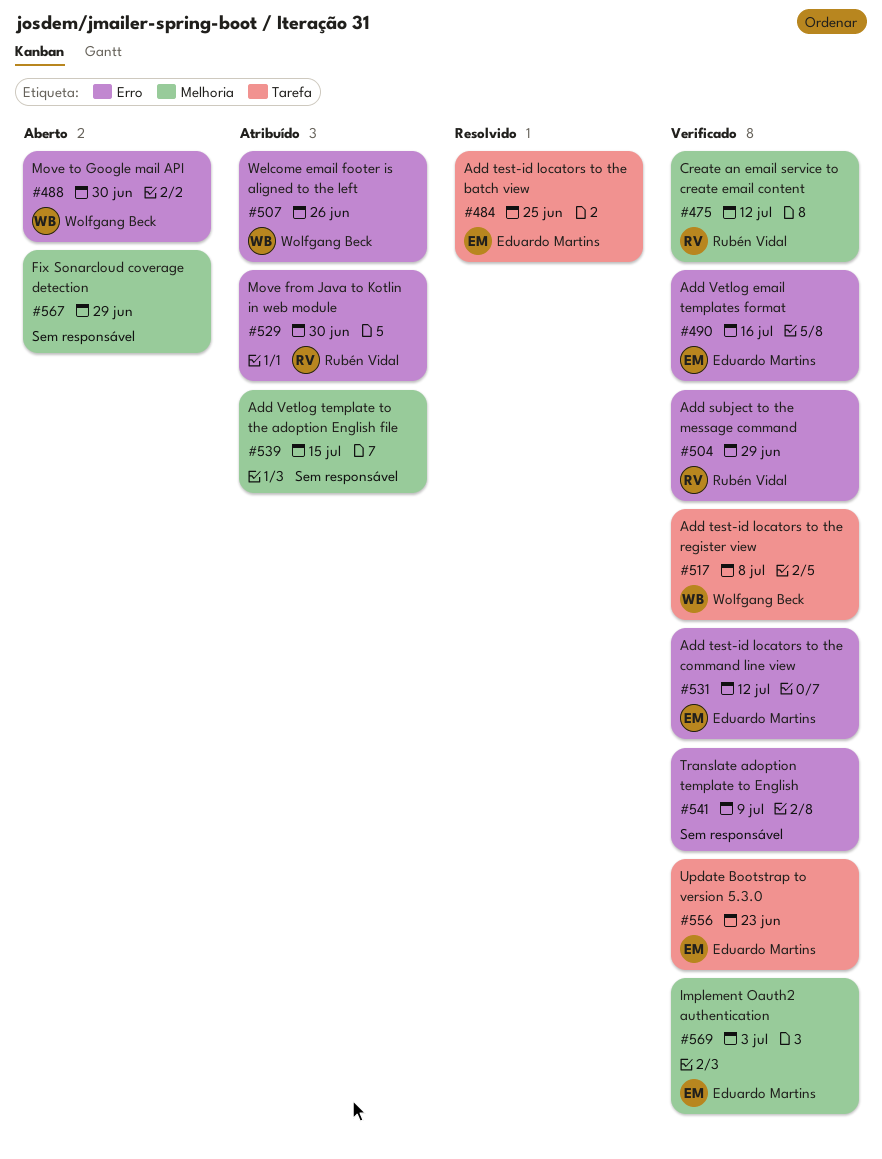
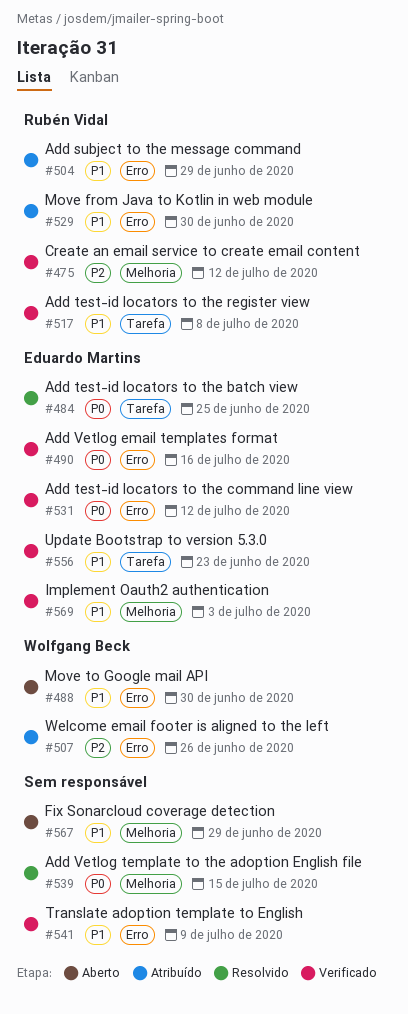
#504, status: Verificado -> Atribuído
#517, owner: Wolfgang Beck -> Rubén Vidal
#539, status: Atribuído -> Resolvido

